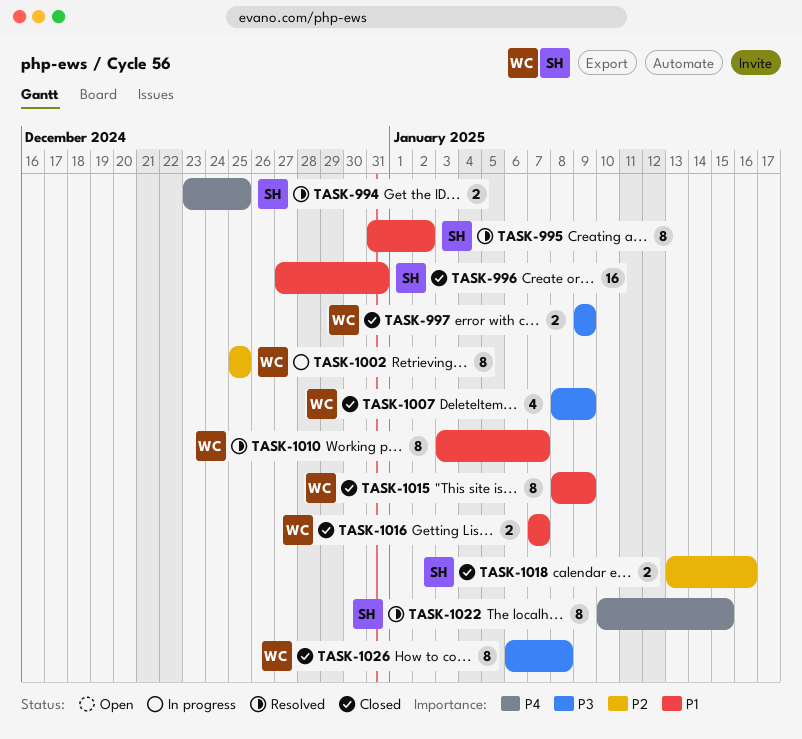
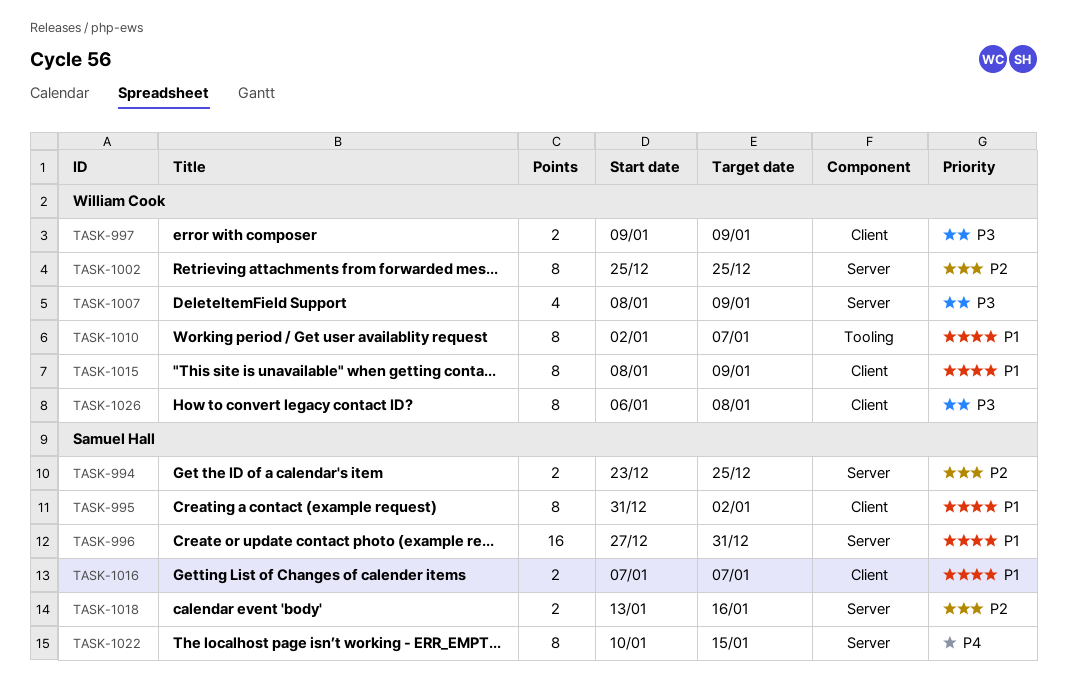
TASK-994, priority: P4 -> P2
TASK-1010, start: Jan 3 -> Jan 2
TASK-1016, owner: William Cook -> Samuel Hall

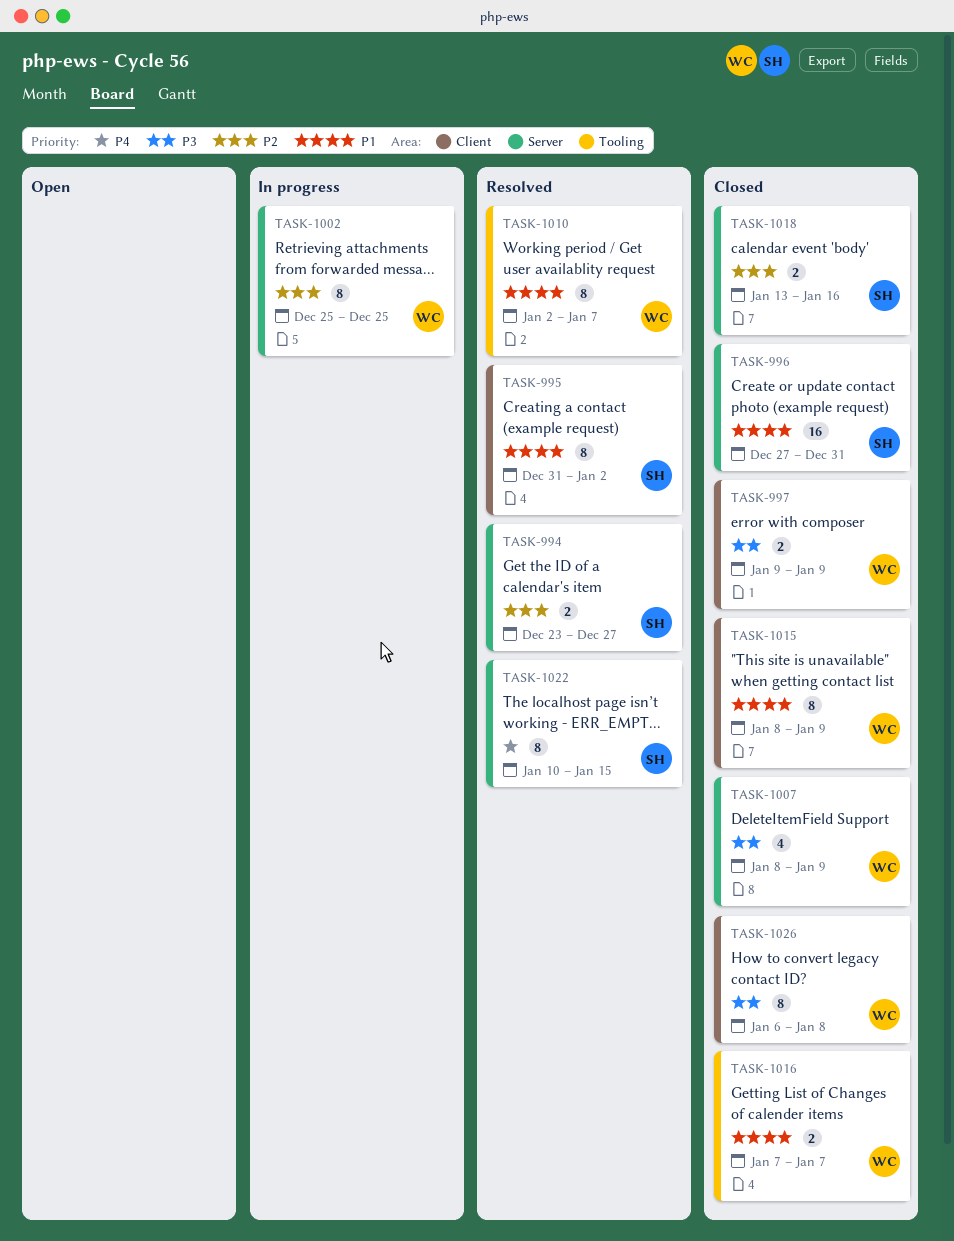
TASK-994, due: Dec 25 -> Dec 27
TASK-1016, owner: Samuel Hall -> William Cook
TASK-1016, label: Client -> Tooling

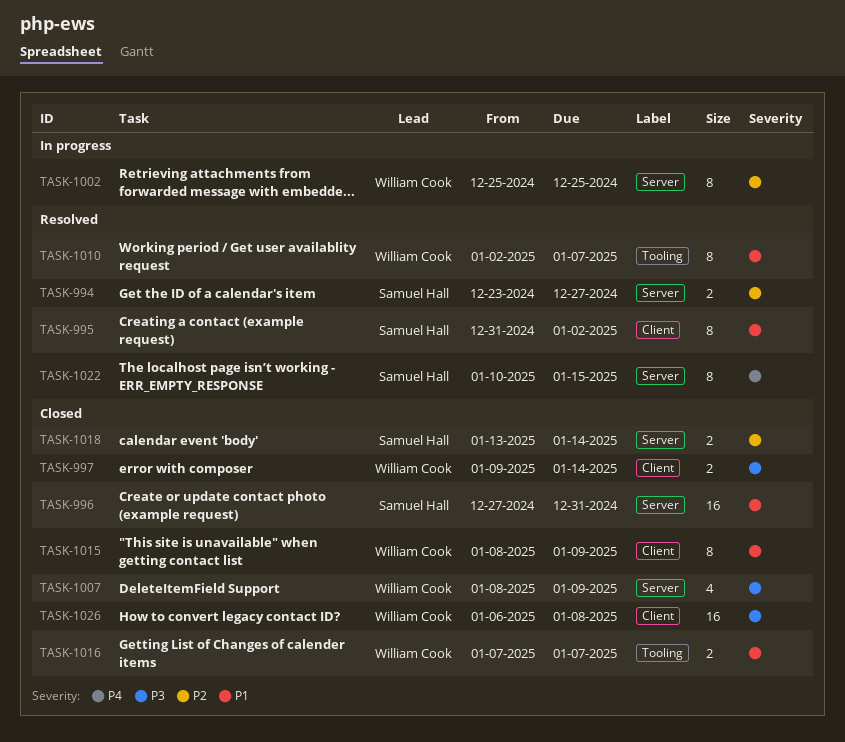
TASK-997, due: Jan 9 -> Jan 14
TASK-1018, due: Jan 16 -> Jan 14
TASK-1026, estimate: 8 -> 16

